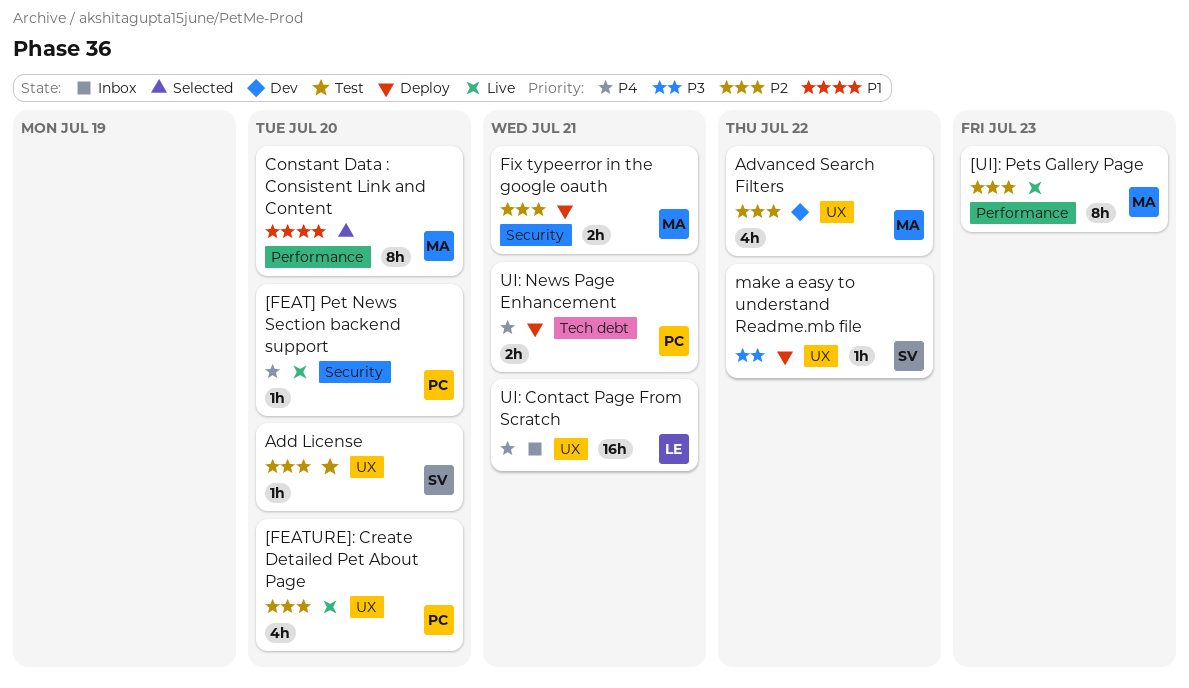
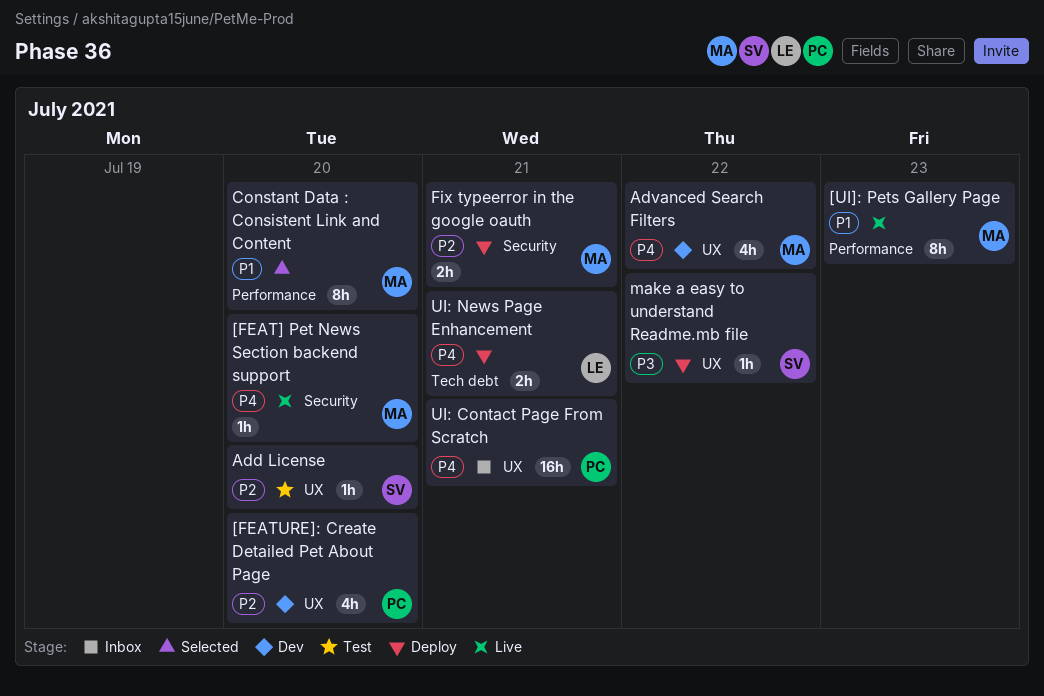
[FEAT] Pet News Section backend support, owner: PC -> MA
[FEATURE]: Create Detailed Pet About Page, status: Live -> Dev
[UI]: Pets Gallery Page, priority: P2 -> P1
Advanced Search Filters, priority: P2 -> P4
UI: Contact Page From Scratch, owner: LE -> PC
UI: News Page Enhancement, owner: PC -> LE

